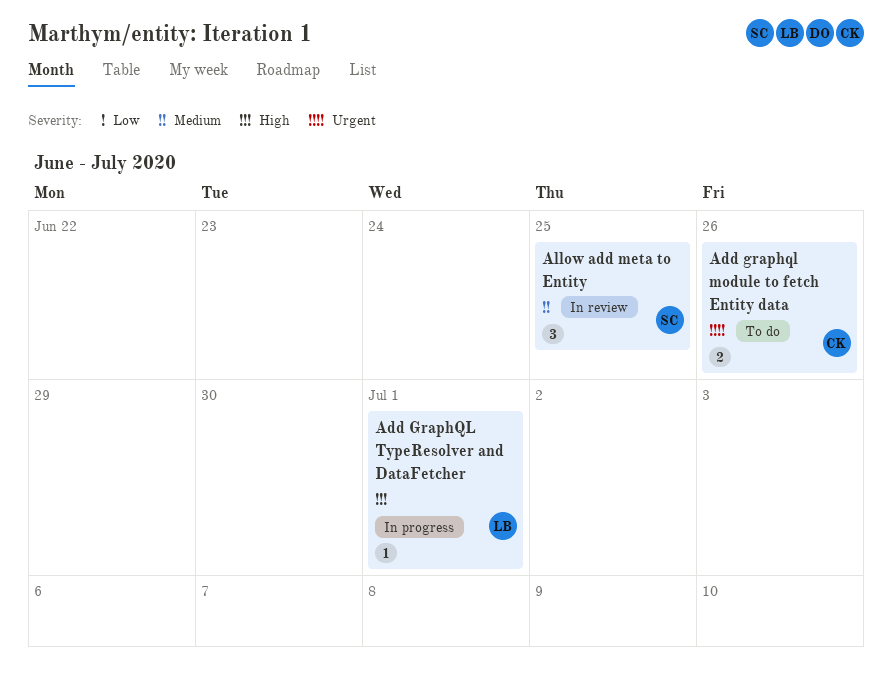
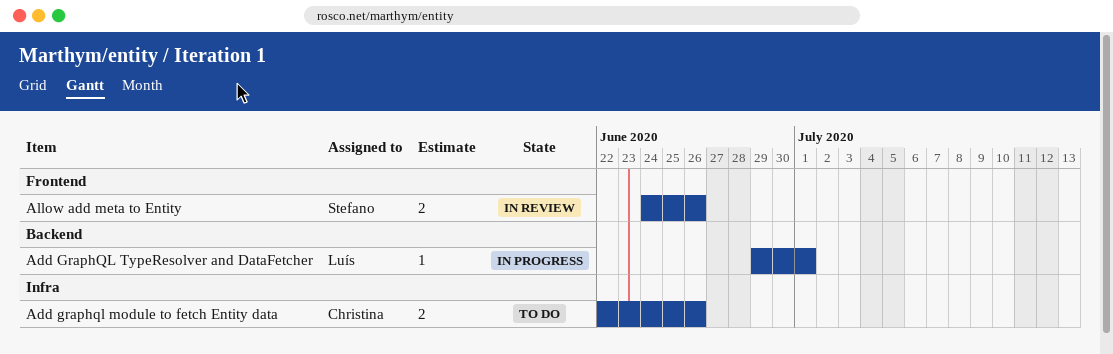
Allow add meta to Entity, estimate: 3 -> 2
Allow add meta to Entity, due: Jun 25 -> Jun 26

